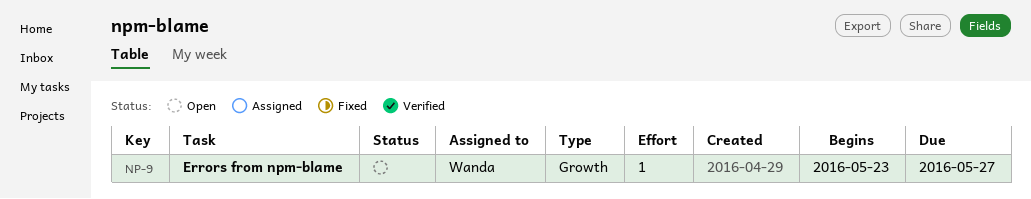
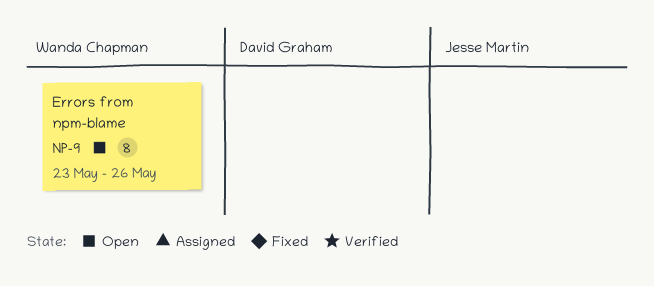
NP-9, estimate: 1 -> 8
NP-9, due: May 27 -> May 26

